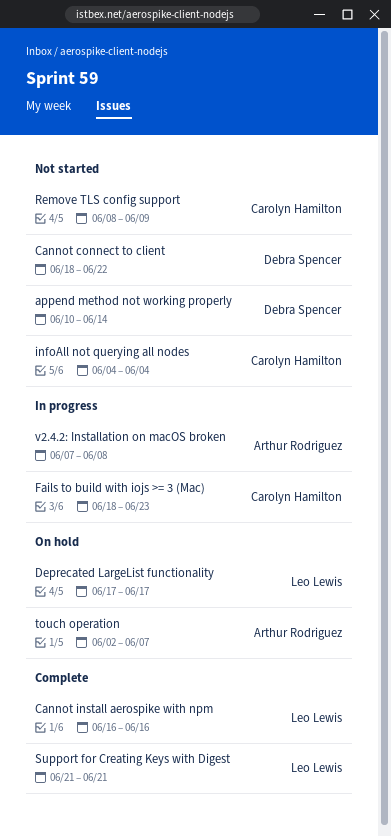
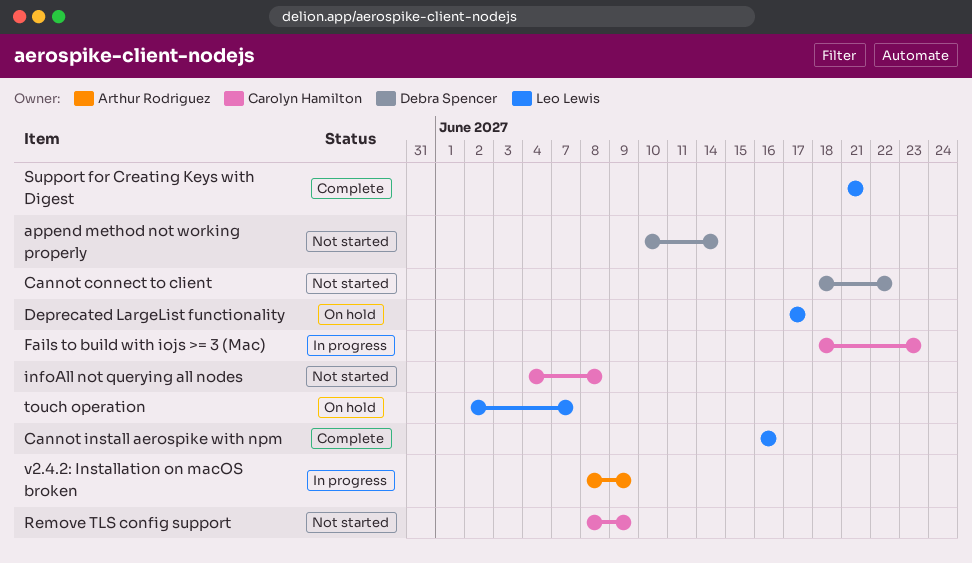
infoAll not querying all nodes, due: Jun 4 -> Jun 8
touch operation, owner: Arthur Rodriguez -> Leo Lewis
v2.4.2: Installation on macOS broken, start: Jun 7 -> Jun 8
v2.4.2: Installation on macOS broken, due: Jun 8 -> Jun 9

